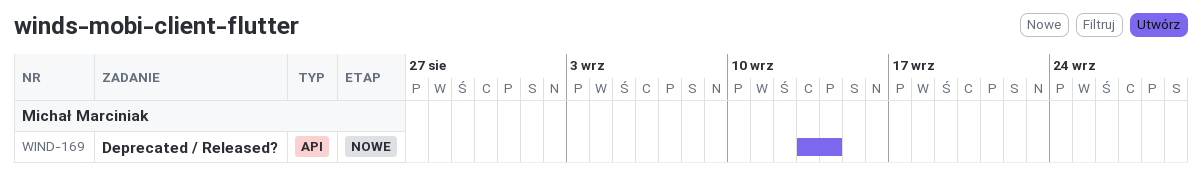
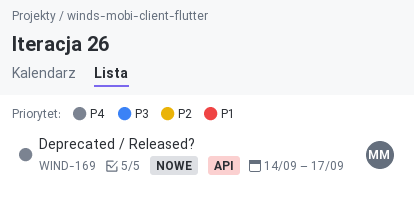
WIND-169, start: Sep 13 -> Sep 14
WIND-169, due: Sep 14 -> Sep 17

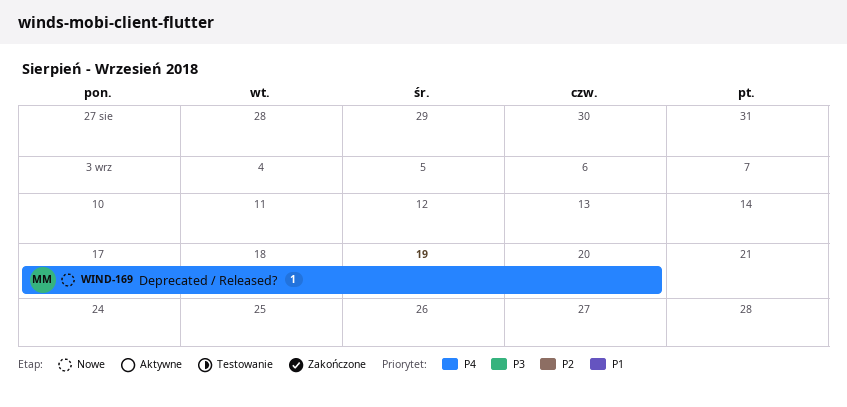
WIND-169, start: Sep 14 -> Sep 17
WIND-169, due: Sep 17 -> Sep 20

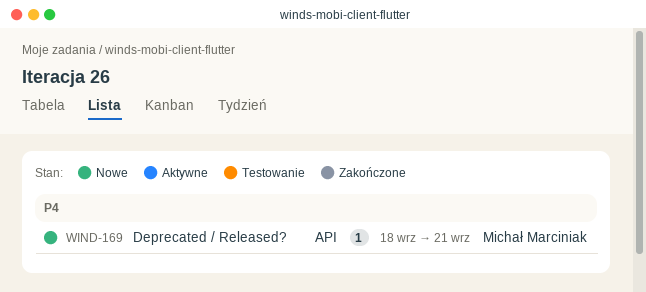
WIND-169, start: Sep 17 -> Sep 18
WIND-169, due: Sep 20 -> Sep 21

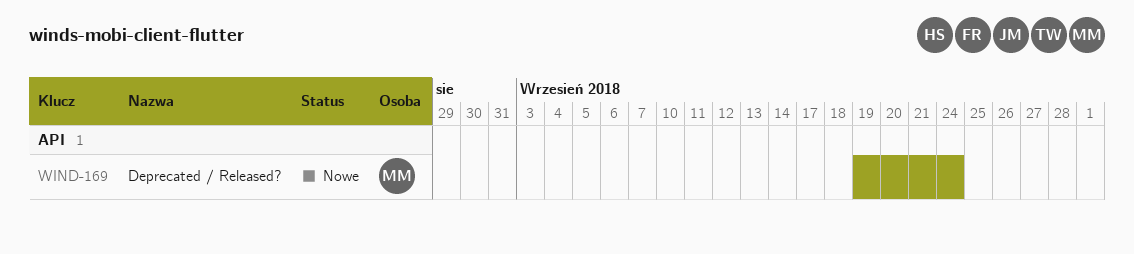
WIND-169, start: Sep 18 -> Sep 19
WIND-169, due: Sep 21 -> Sep 24

